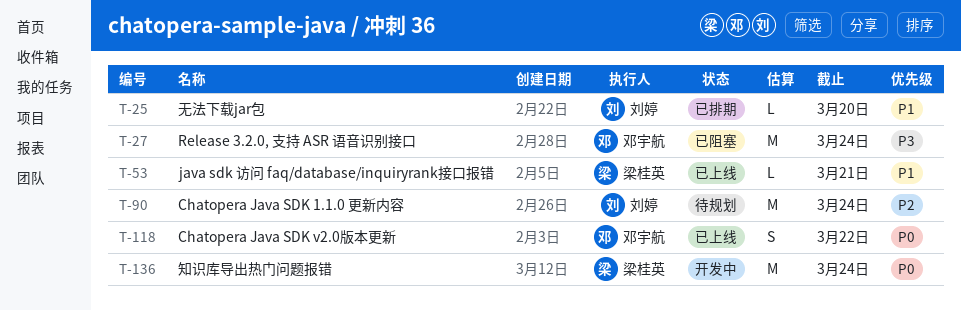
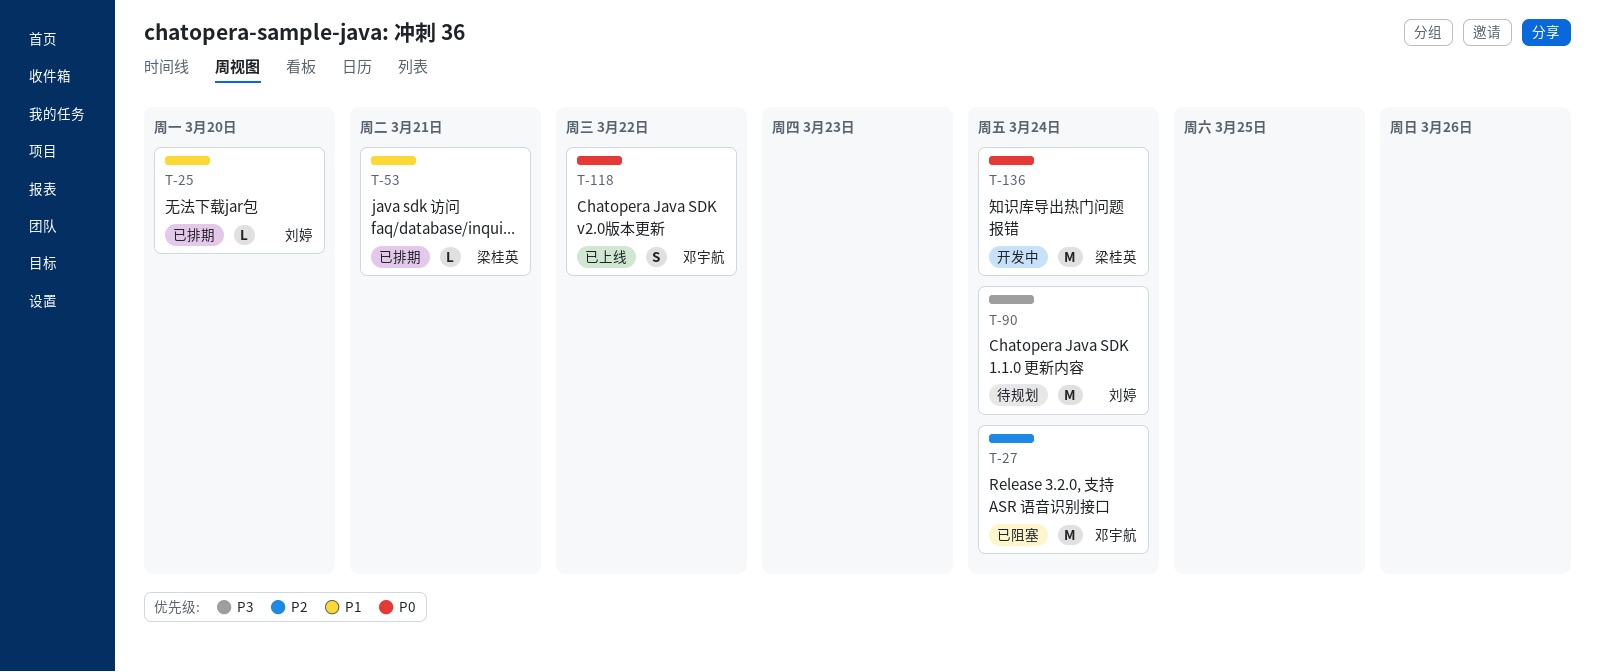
T-27, priority: P3 -> P2
T-53, status: 已上线 -> 已排期
T-90, priority: P2 -> P3

